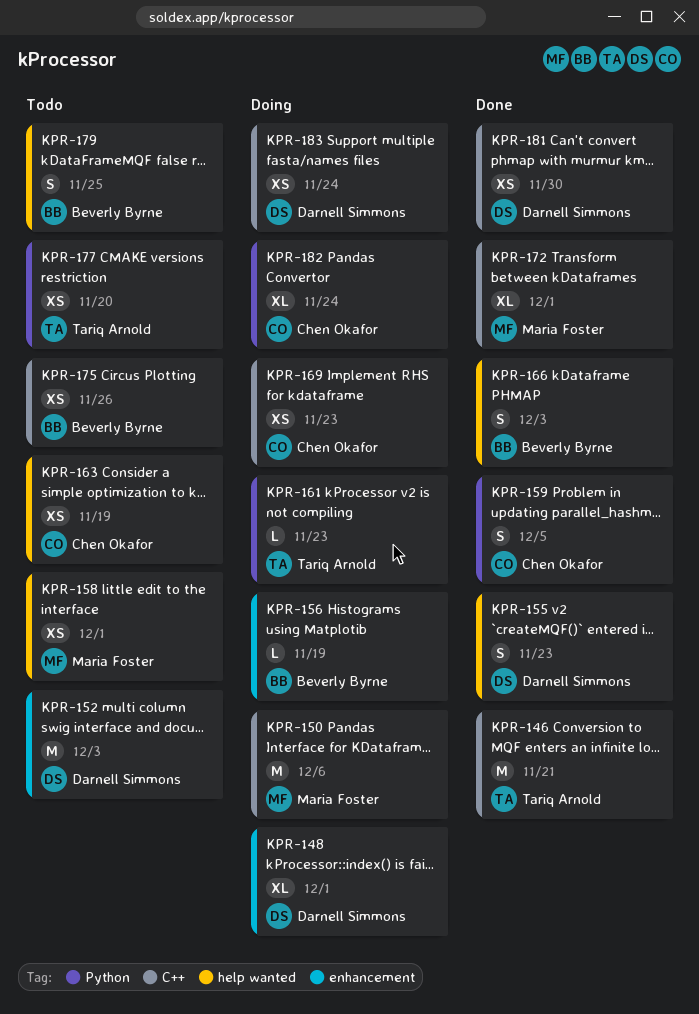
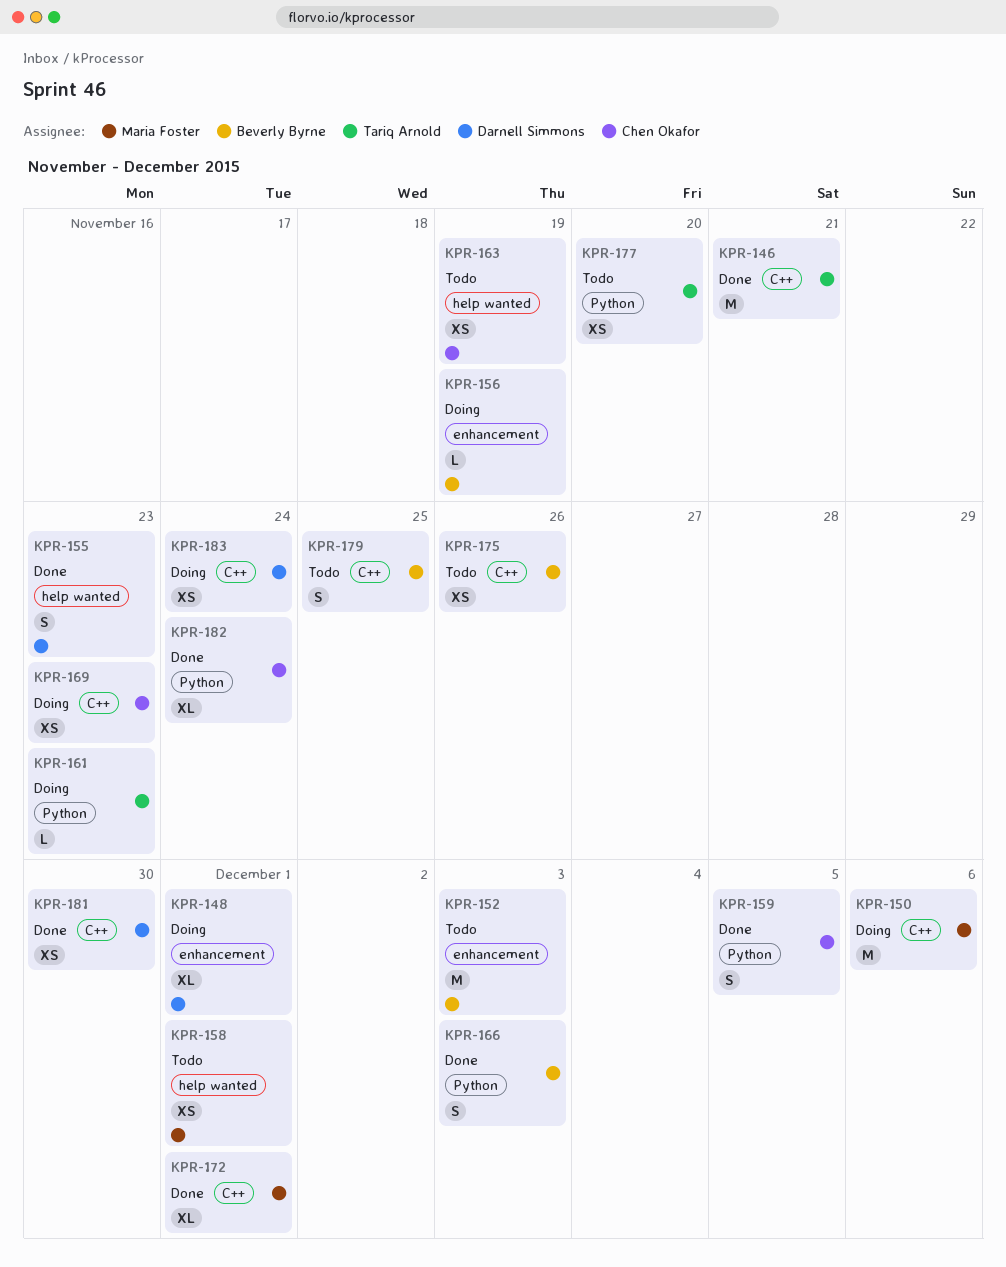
KPR-152, owner: Darnell Simmons -> Beverly Byrne
KPR-166, label: help wanted -> Python
KPR-179, label: help wanted -> C++
KPR-182, status: Doing -> Done

